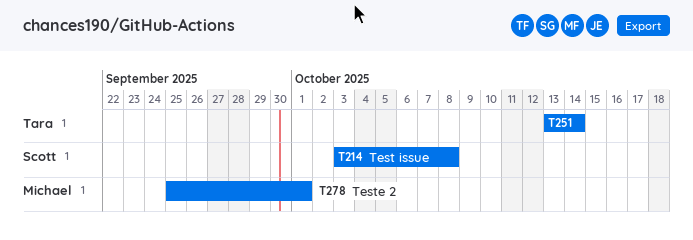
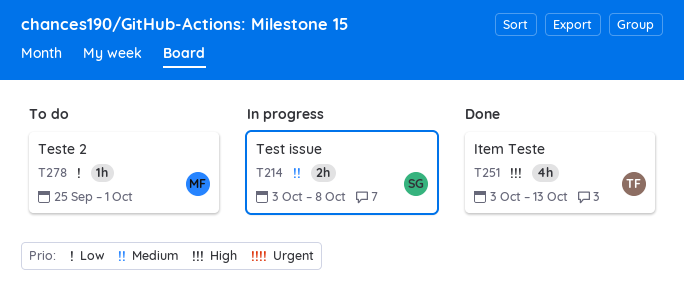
T251, start: Oct 13 -> Oct 3
T251, due: Oct 14 -> Oct 13

